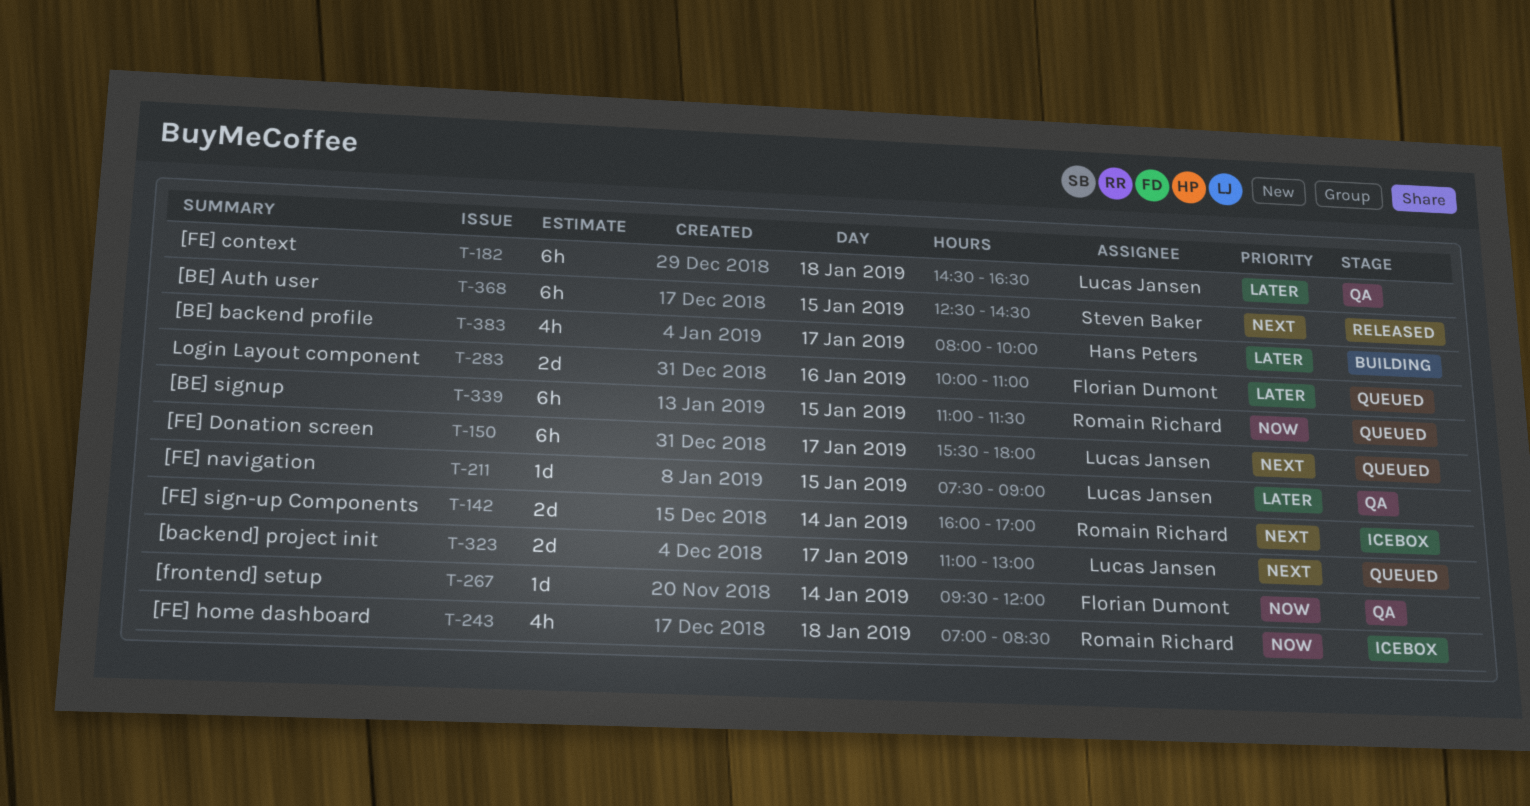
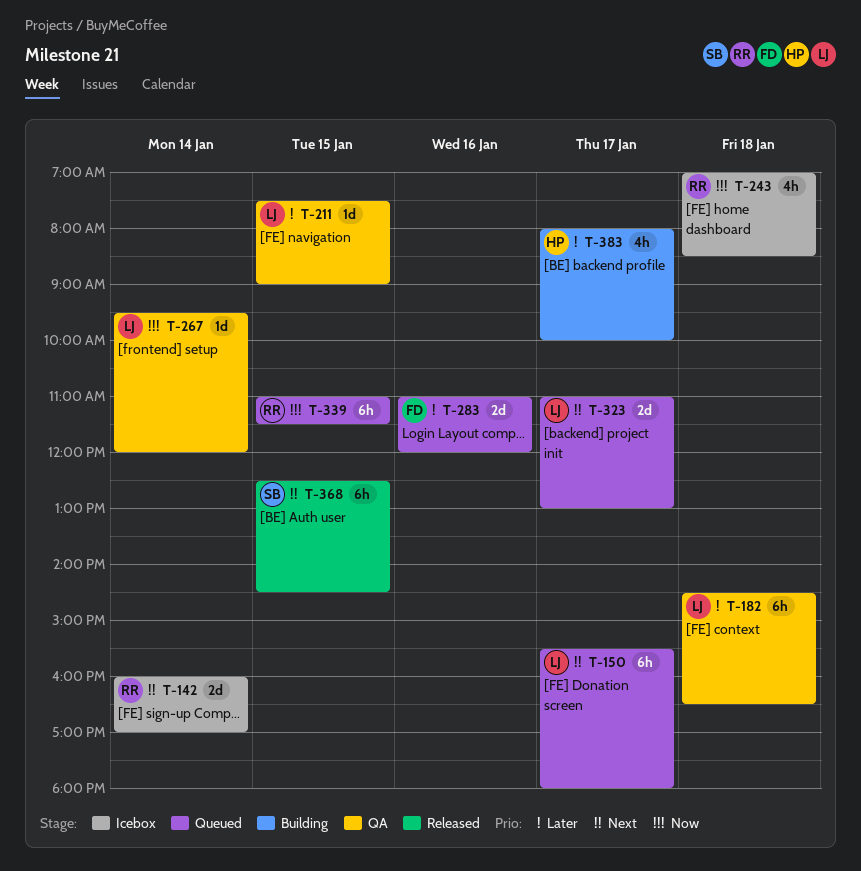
T-267, owner: Florian Dumont -> Lucas Jansen
T-283, begins: 10:00 -> 11:00
T-283, ends: 11:00 -> 12:00

